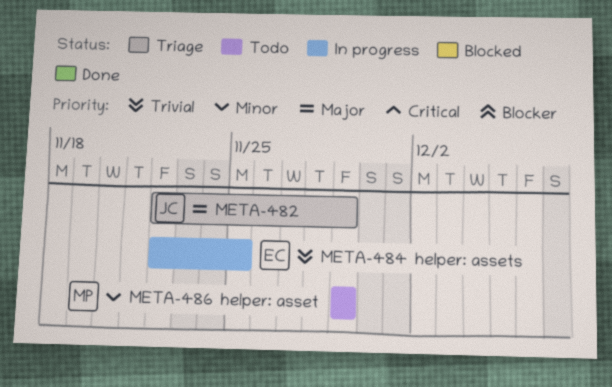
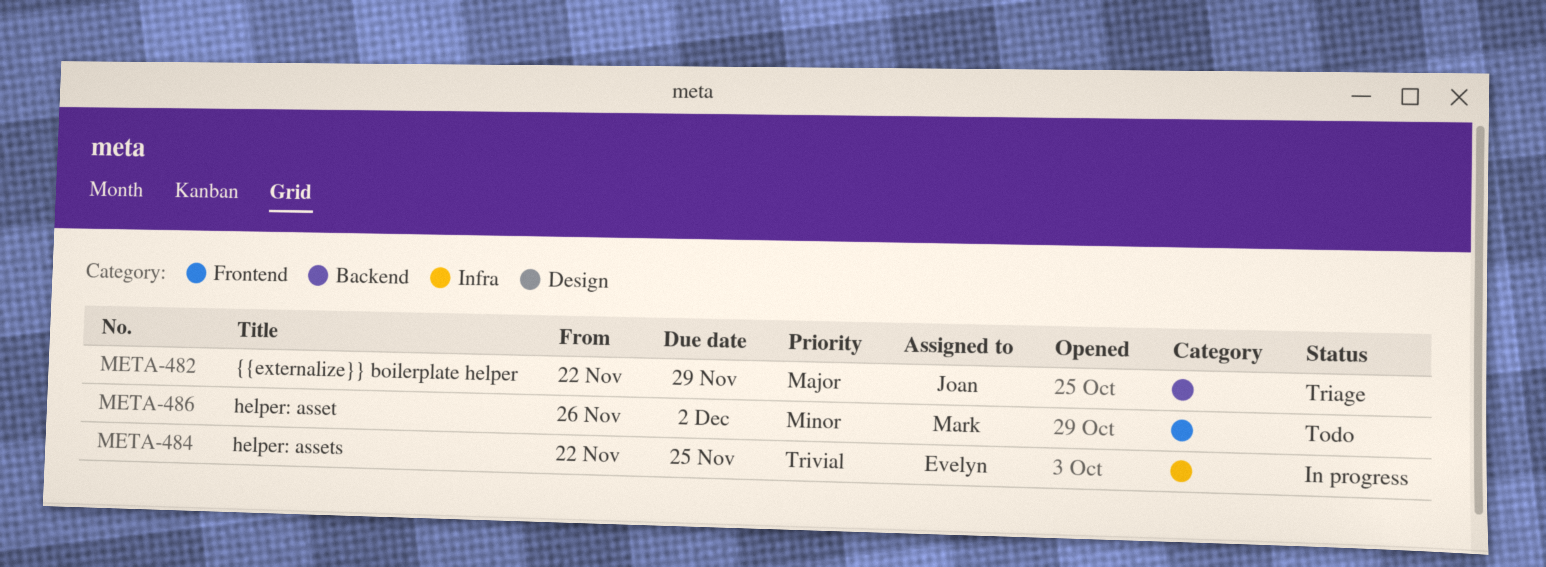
META-486, start: Nov 29 -> Nov 26
META-486, due: Nov 29 -> Dec 2

